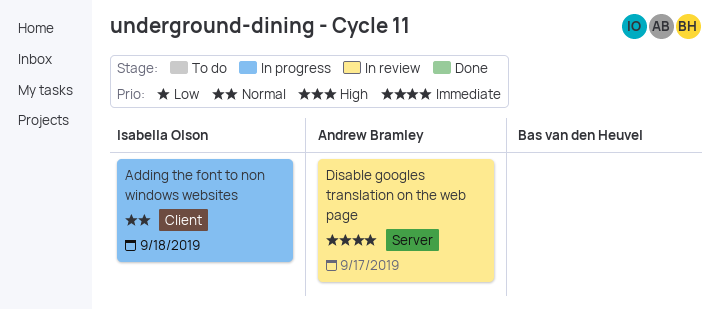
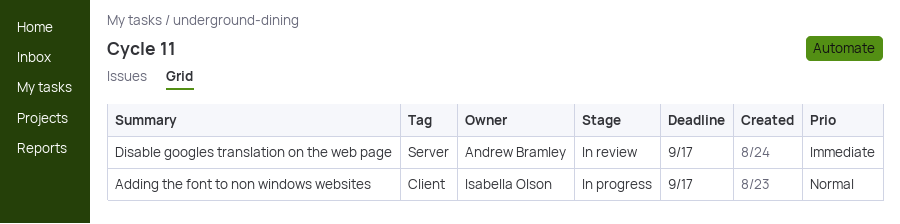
Adding the font to non windows websites, due: Sep 18 -> Sep 17

